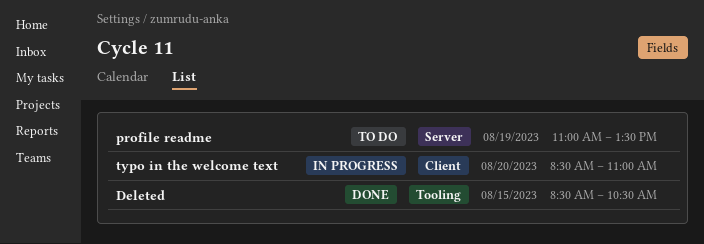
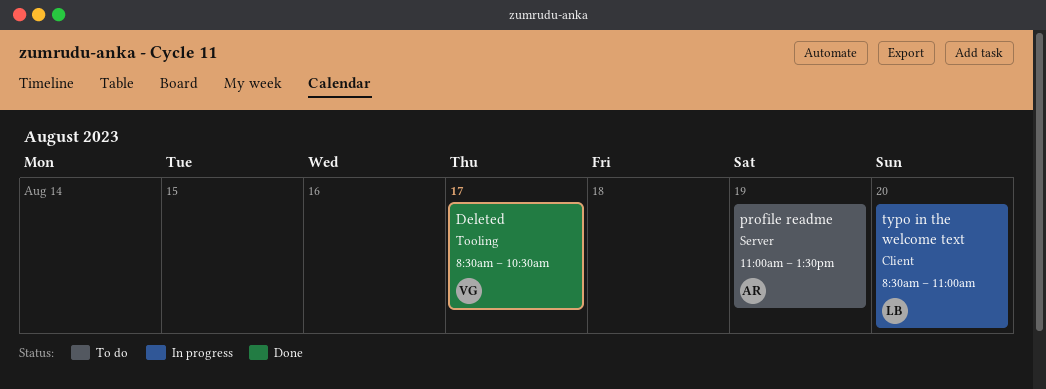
Deleted, day: Aug 15 -> Aug 17

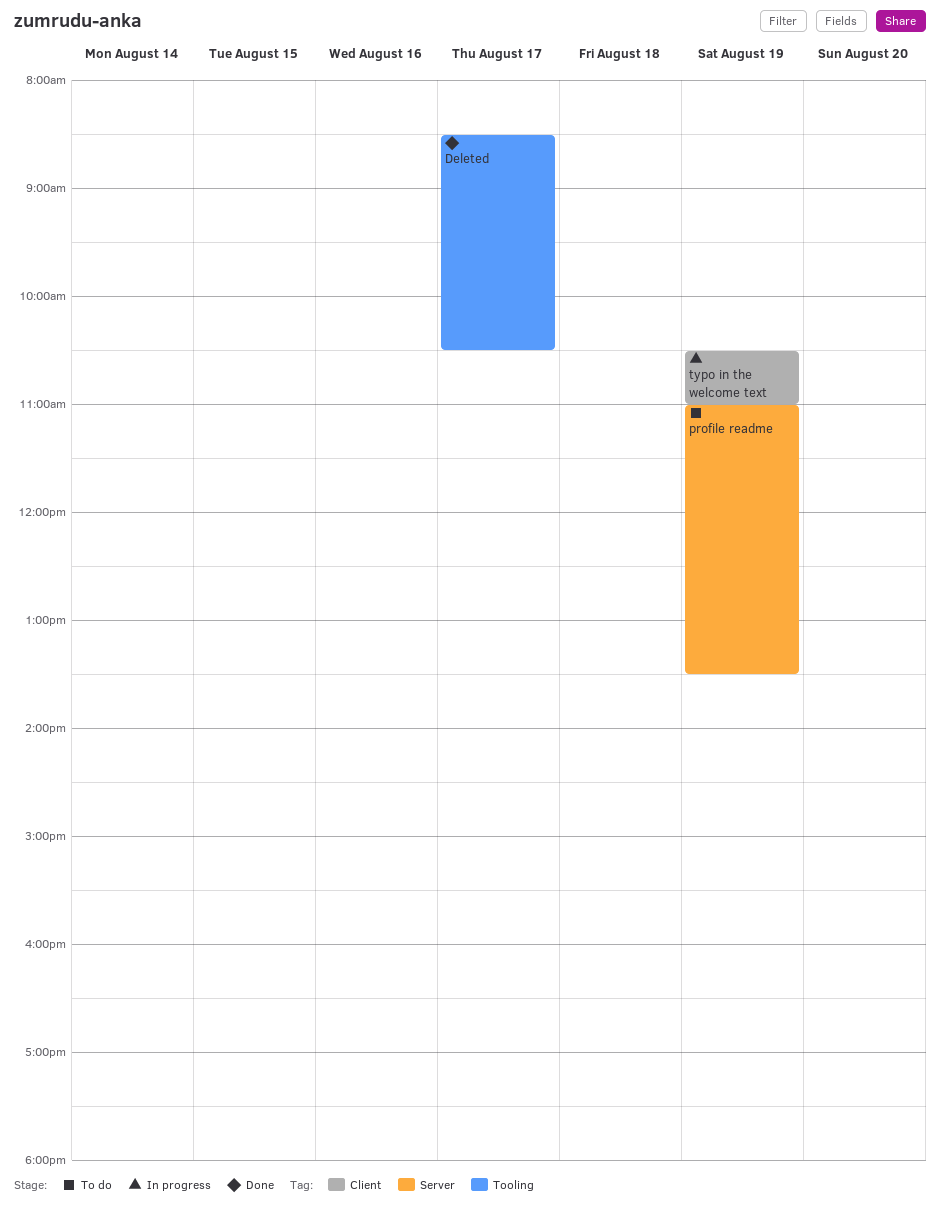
typo in the welcome text, day: Aug 20 -> Aug 19
typo in the welcome text, begins: 08:30 -> 10:30

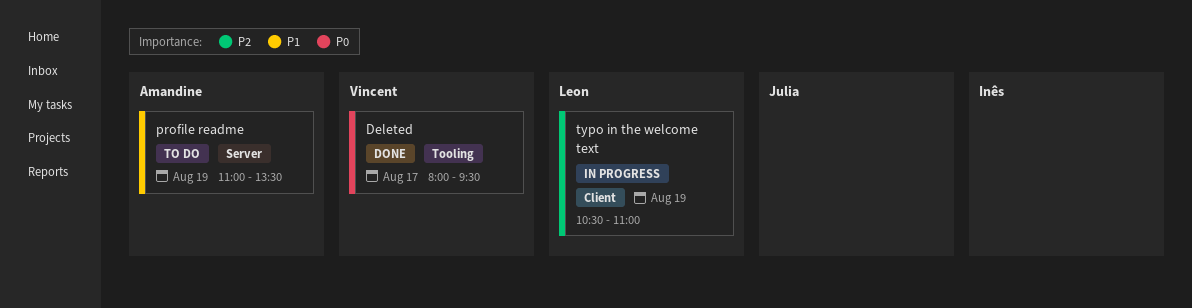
Deleted, begins: 08:30 -> 08:00
Deleted, ends: 10:30 -> 09:30

